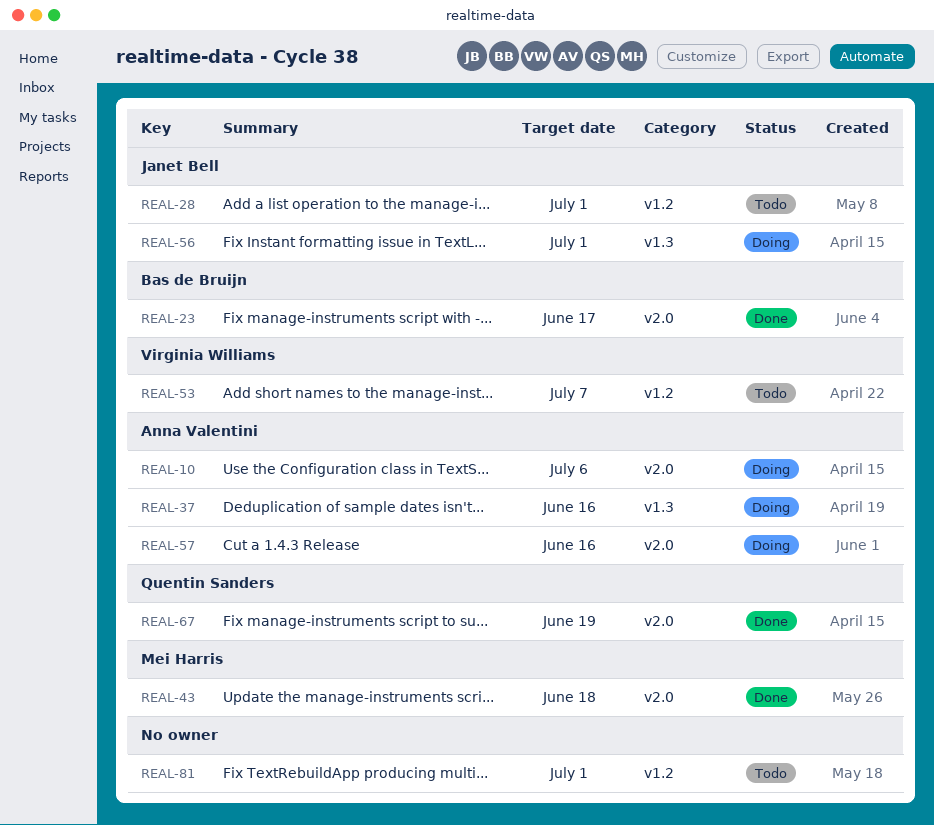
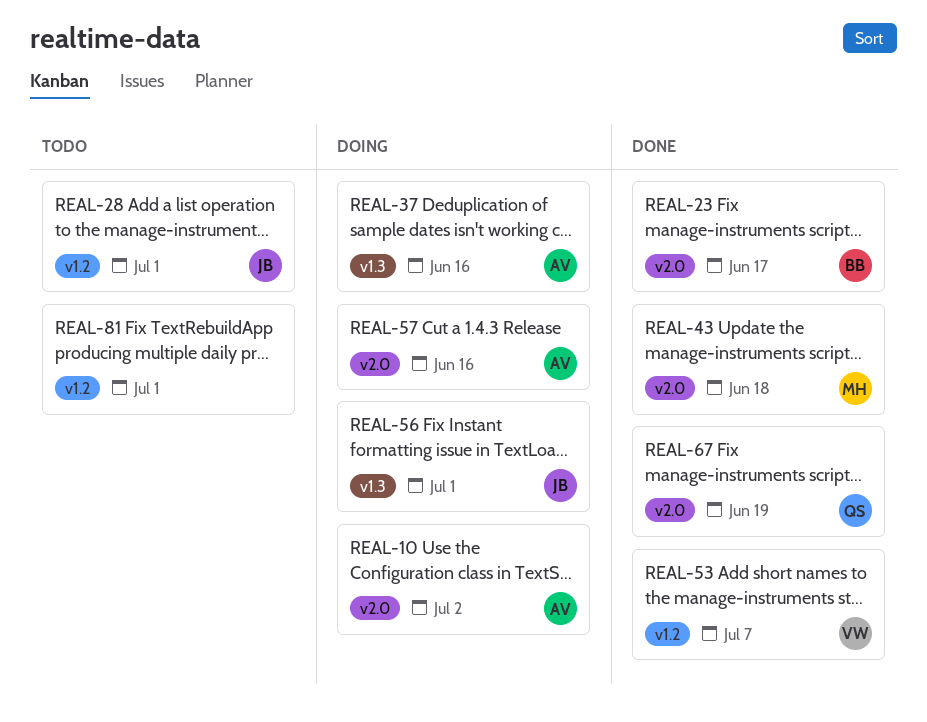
REAL-10, due: Jul 6 -> Jul 2
REAL-53, status: Todo -> Done

